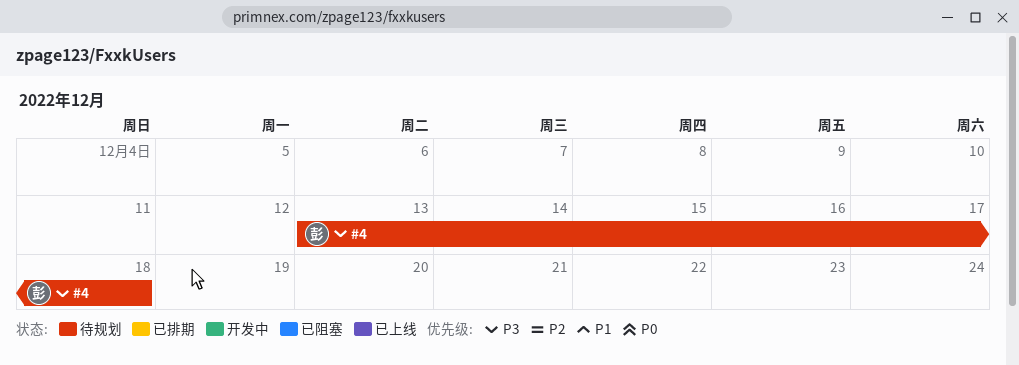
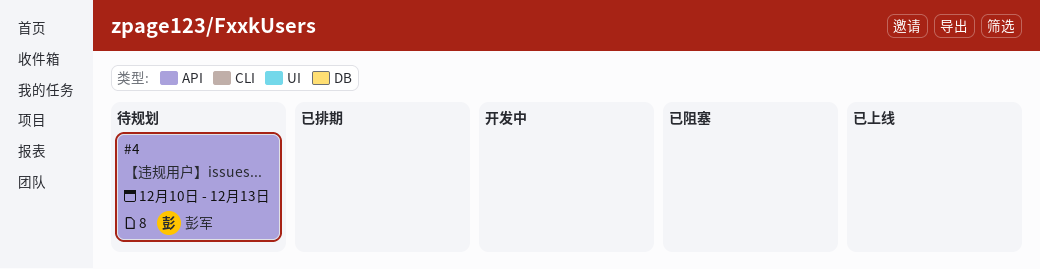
#4, start: Dec 13 -> Dec 10
#4, due: Dec 18 -> Dec 13

